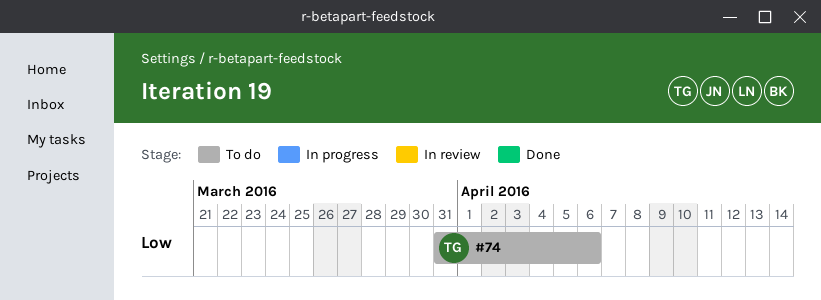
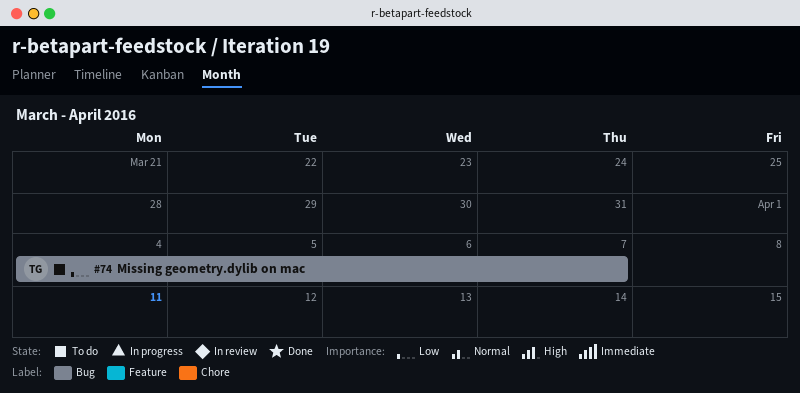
#74, start: Mar 31 -> Apr 4
#74, due: Apr 6 -> Apr 7

